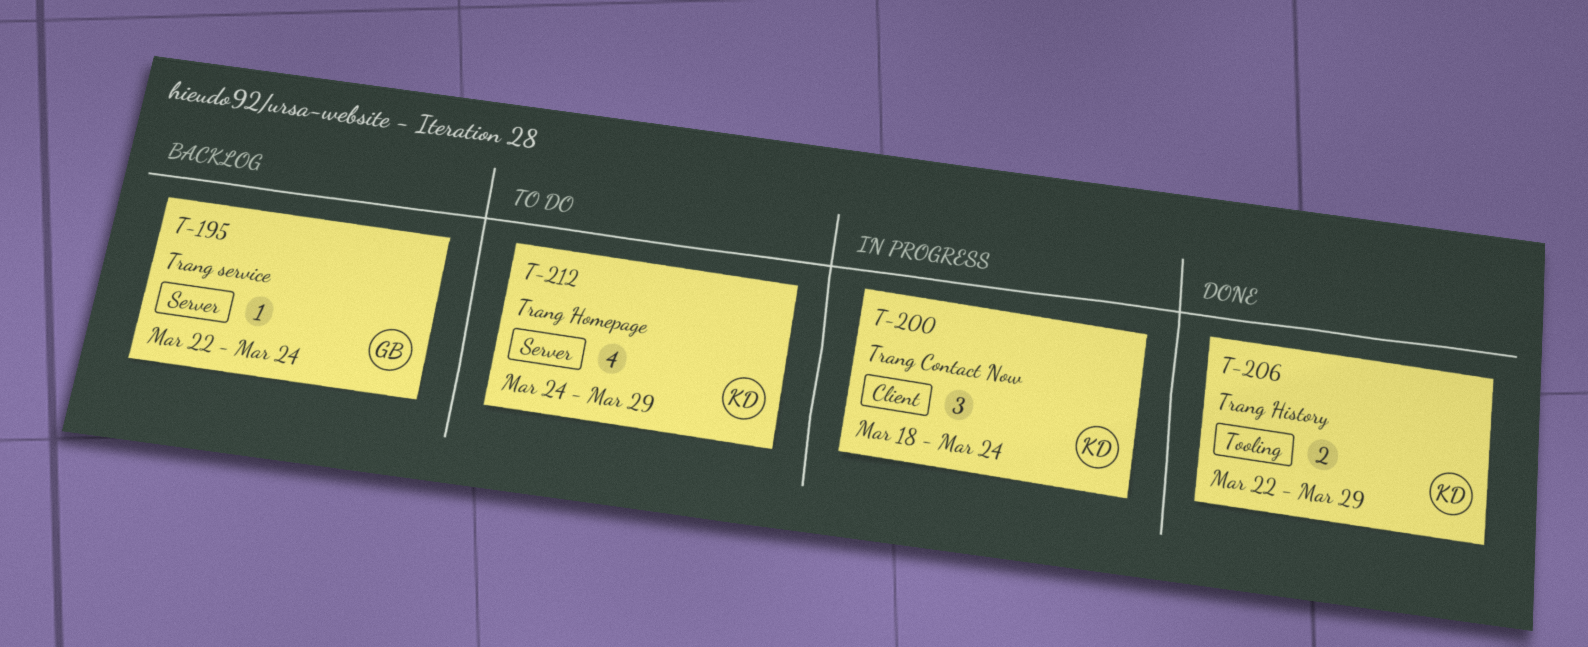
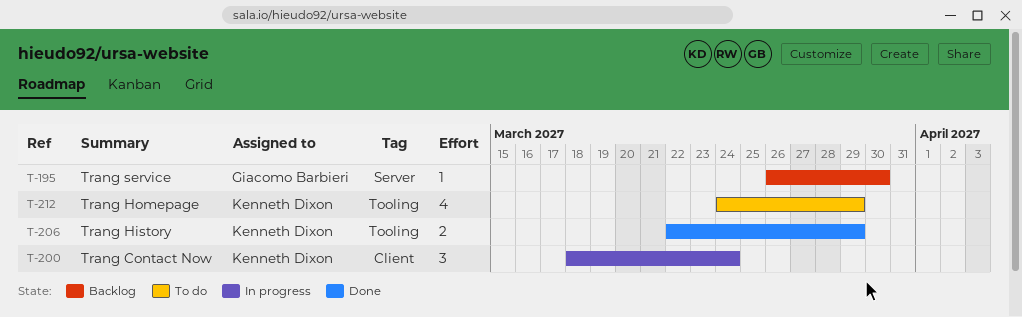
T-195, start: Mar 22 -> Mar 26
T-195, due: Mar 24 -> Mar 30
T-212, label: Server -> Tooling

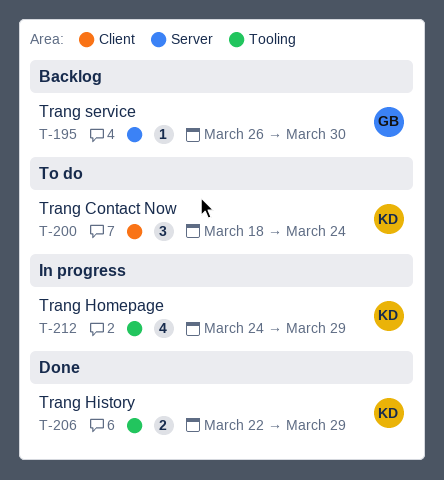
T-200, status: In progress -> To do
T-212, status: To do -> In progress

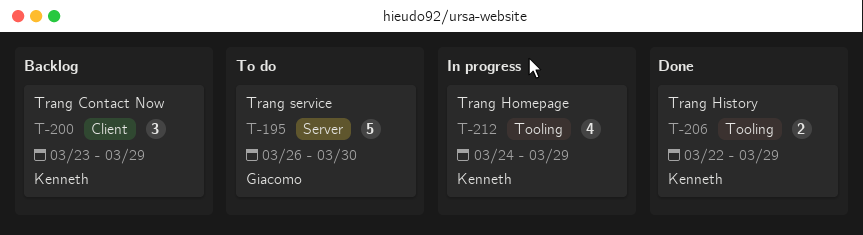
T-195, status: Backlog -> To do
T-195, estimate: 1 -> 5
T-200, status: To do -> Backlog
T-200, start: Mar 18 -> Mar 23
T-200, due: Mar 24 -> Mar 29

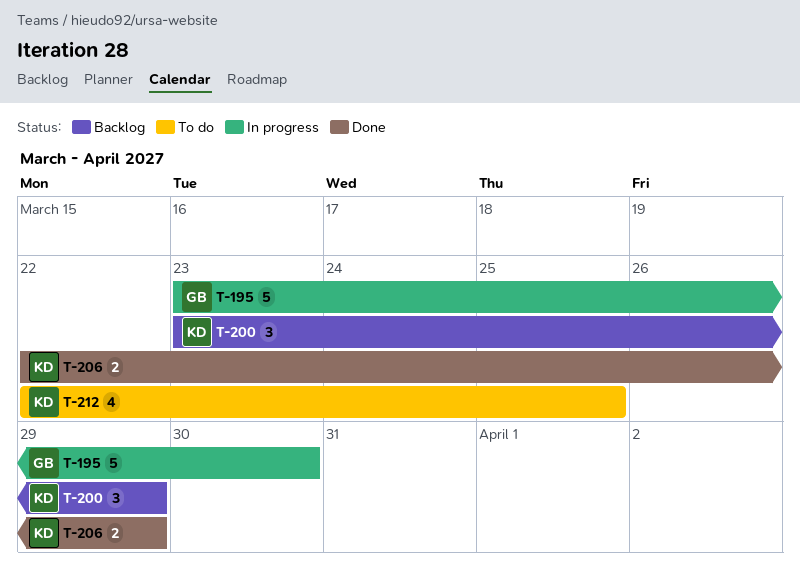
T-195, status: To do -> In progress
T-195, start: Mar 26 -> Mar 23
T-212, status: In progress -> To do
T-212, start: Mar 24 -> Mar 22
T-212, due: Mar 29 -> Mar 25

